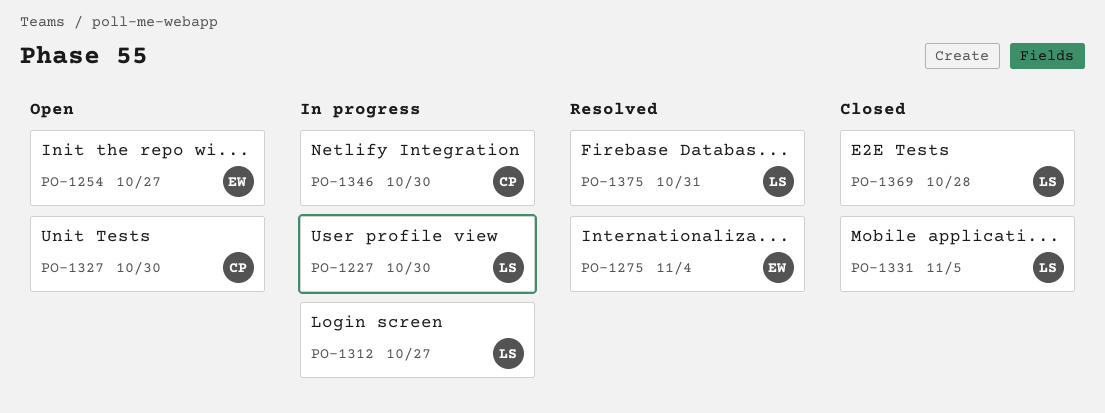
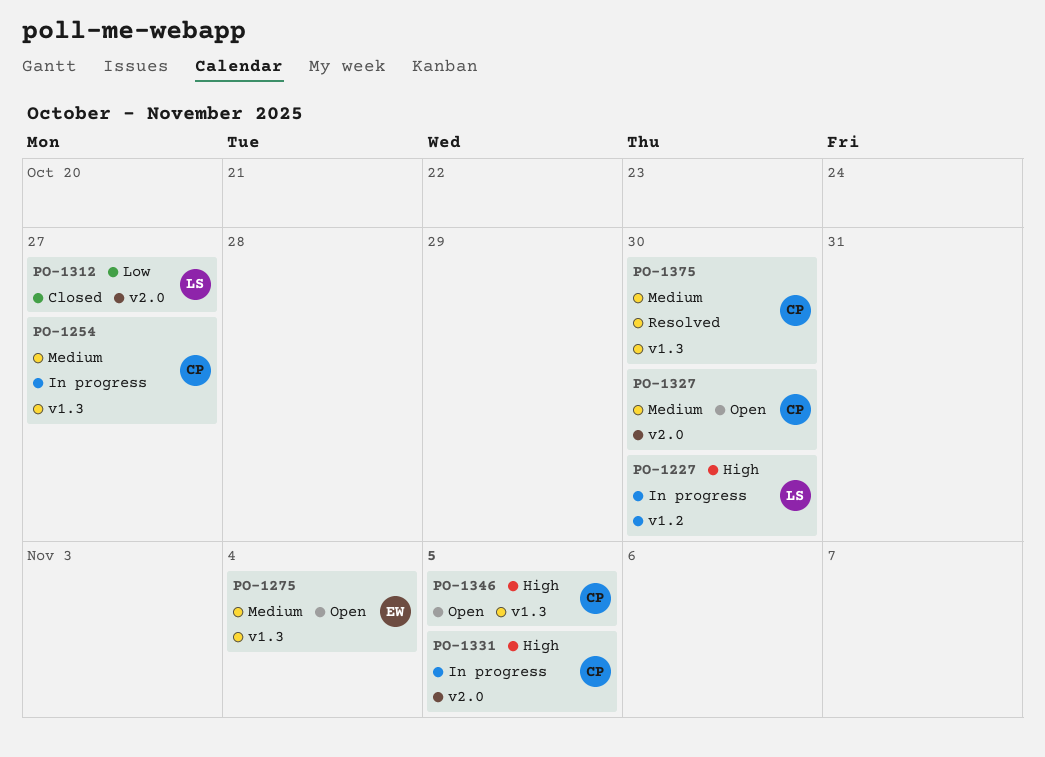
PO-1254, status: Open -> In progress
PO-1254, owner: EW -> CP
PO-1275, status: Resolved -> Open
PO-1312, status: In progress -> Closed
PO-1331, status: Closed -> In progress
PO-1331, owner: LS -> CP
PO-1346, status: In progress -> Open
PO-1346, due: Oct 30 -> Nov 5
PO-1369: present -> none
PO-1375, owner: LS -> CP
PO-1375, due: Oct 31 -> Oct 30

